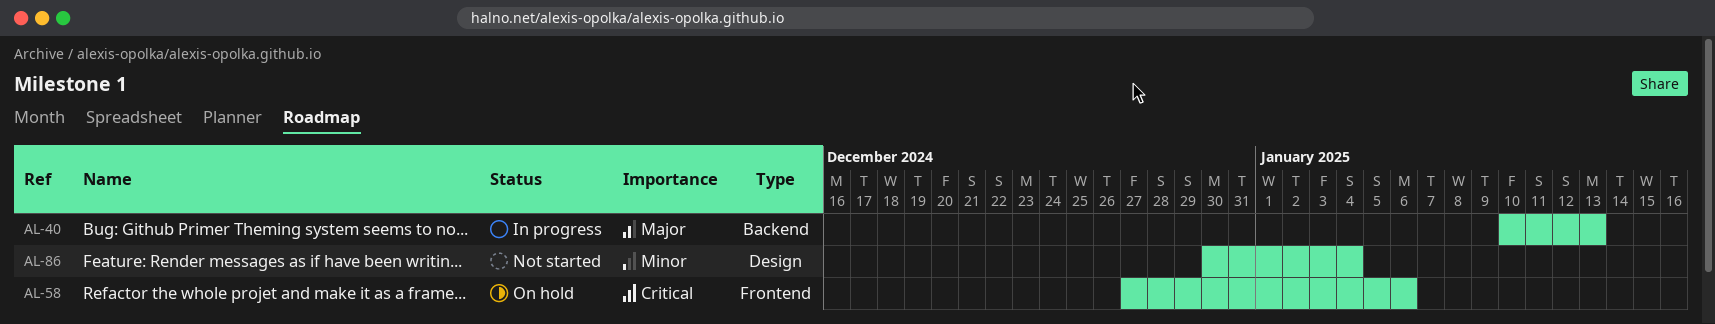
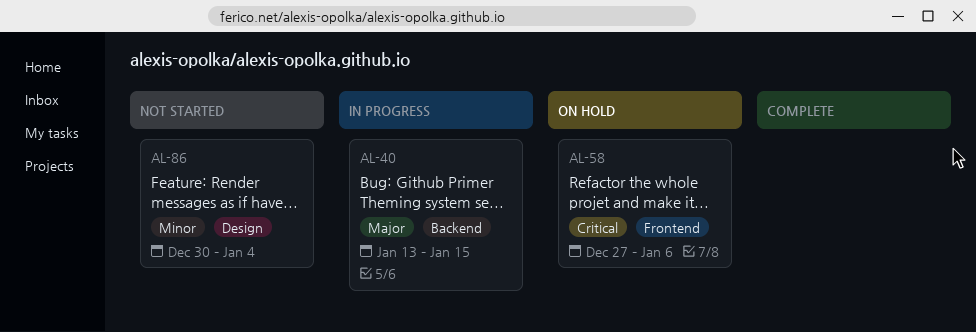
AL-40, start: Jan 10 -> Jan 13
AL-40, due: Jan 13 -> Jan 15

